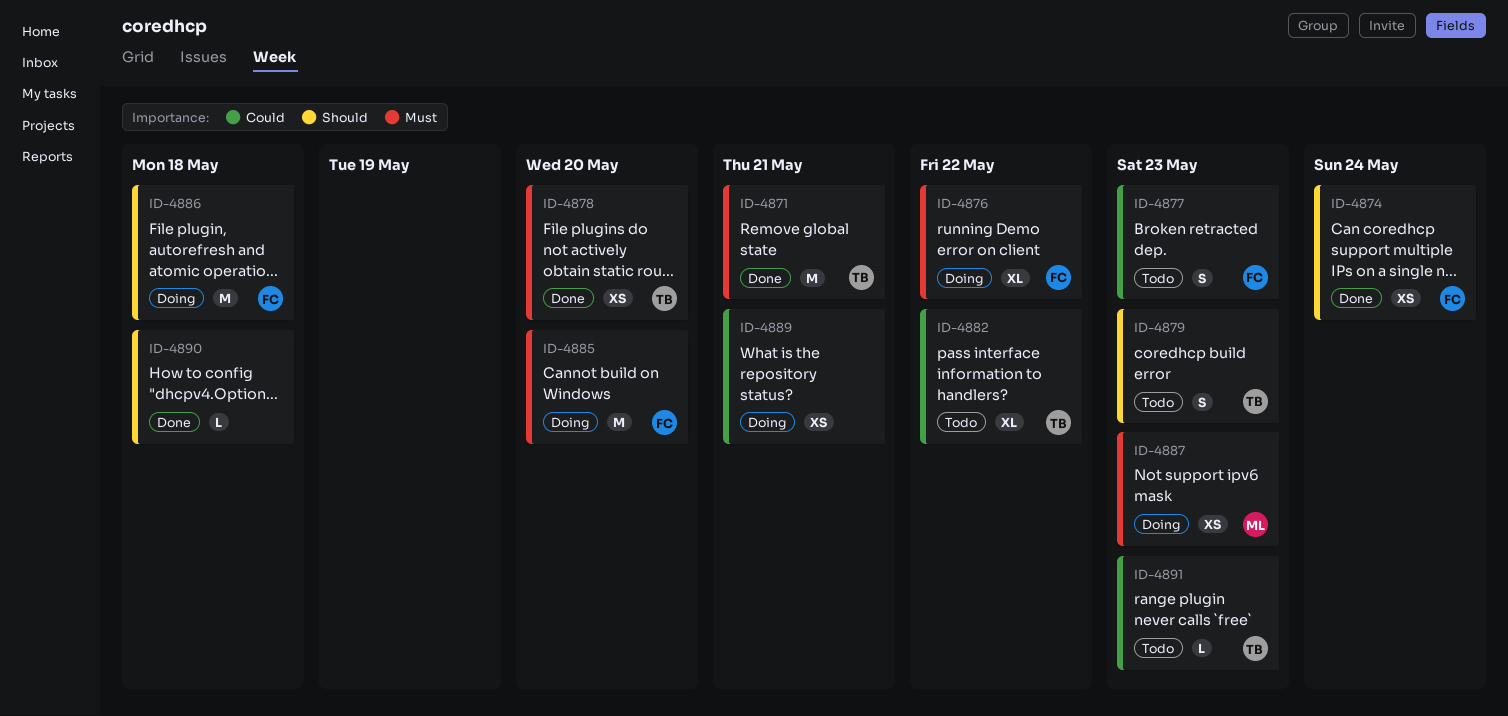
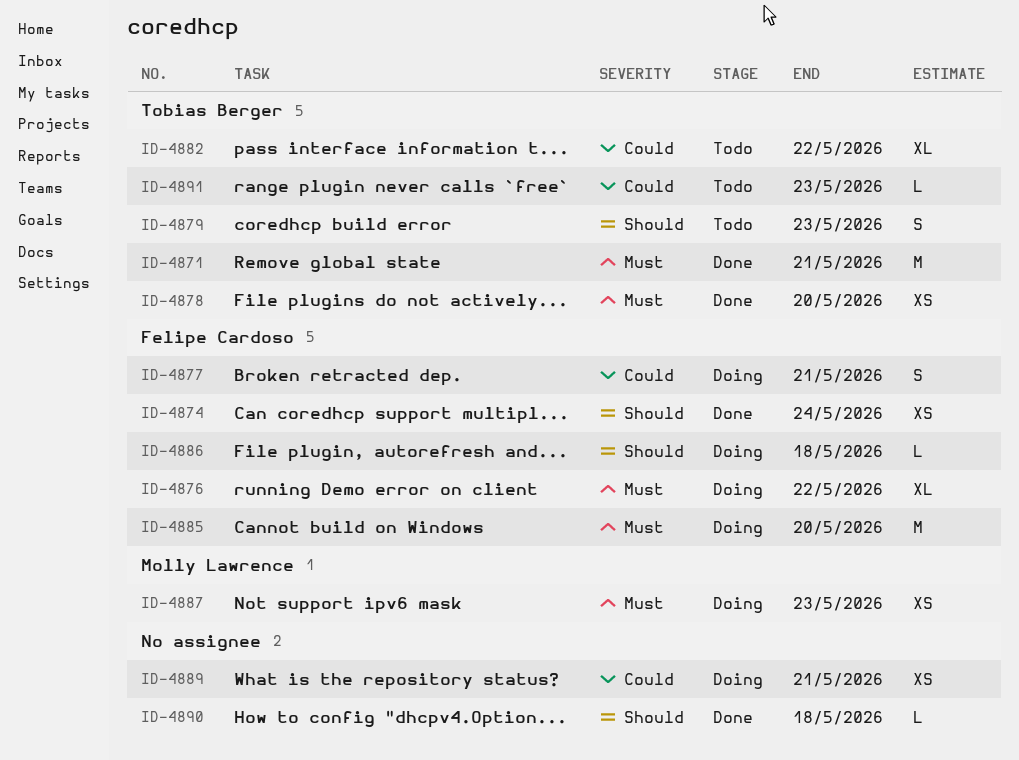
ID-4877, status: Todo -> Doing
ID-4877, due: May 23 -> May 21
ID-4886, estimate: M -> L

